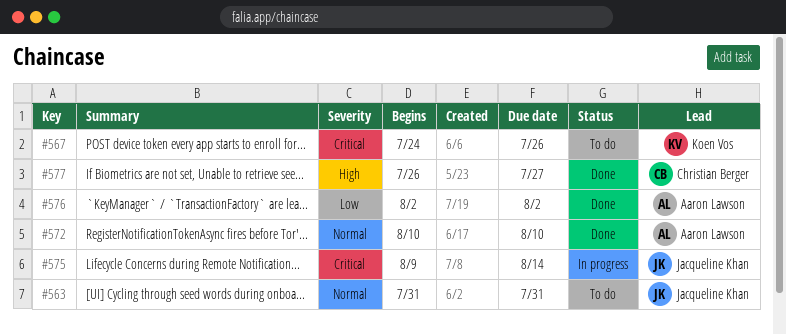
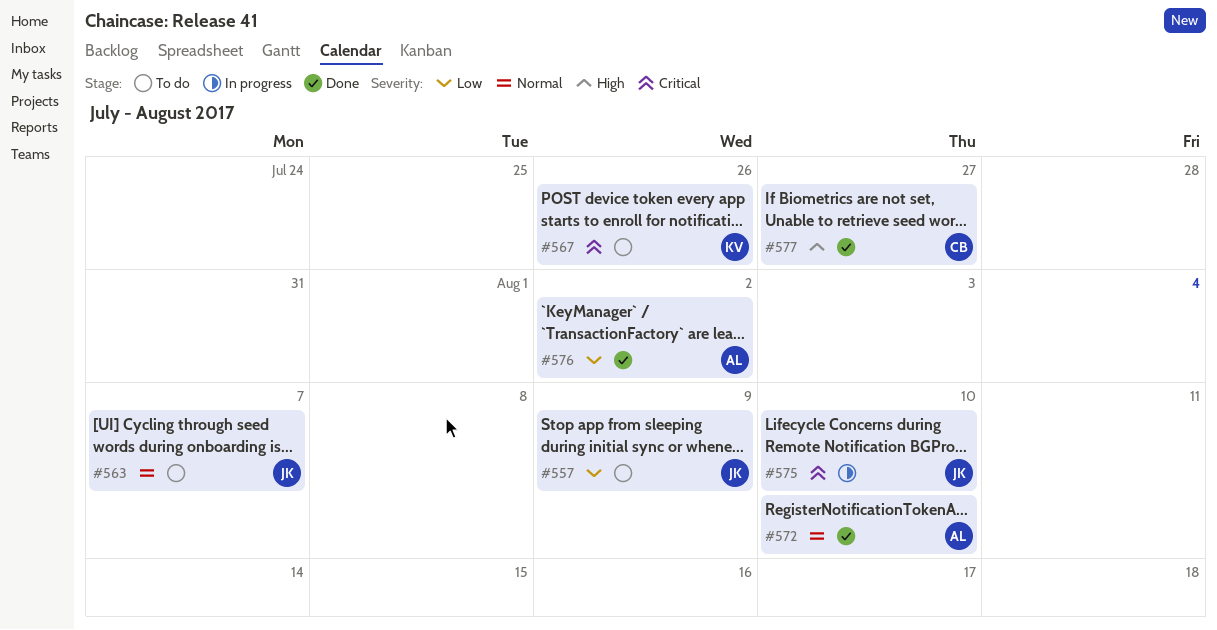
#557: none -> present
#563, due: Jul 31 -> Aug 7
#575, due: Aug 14 -> Aug 10

